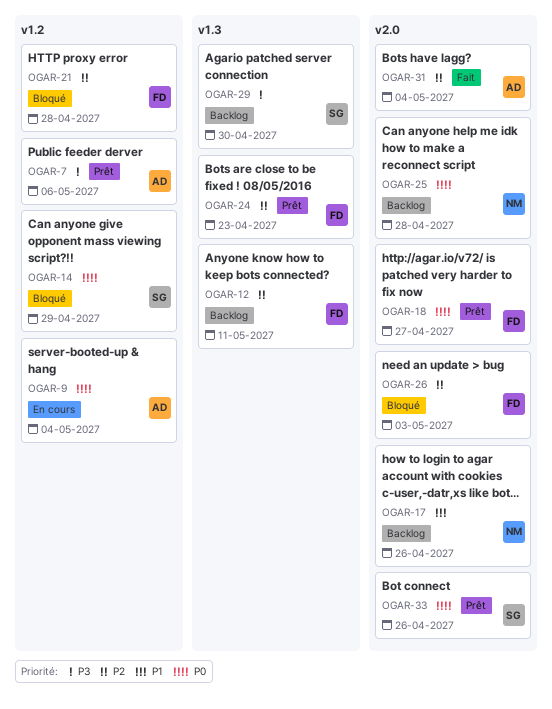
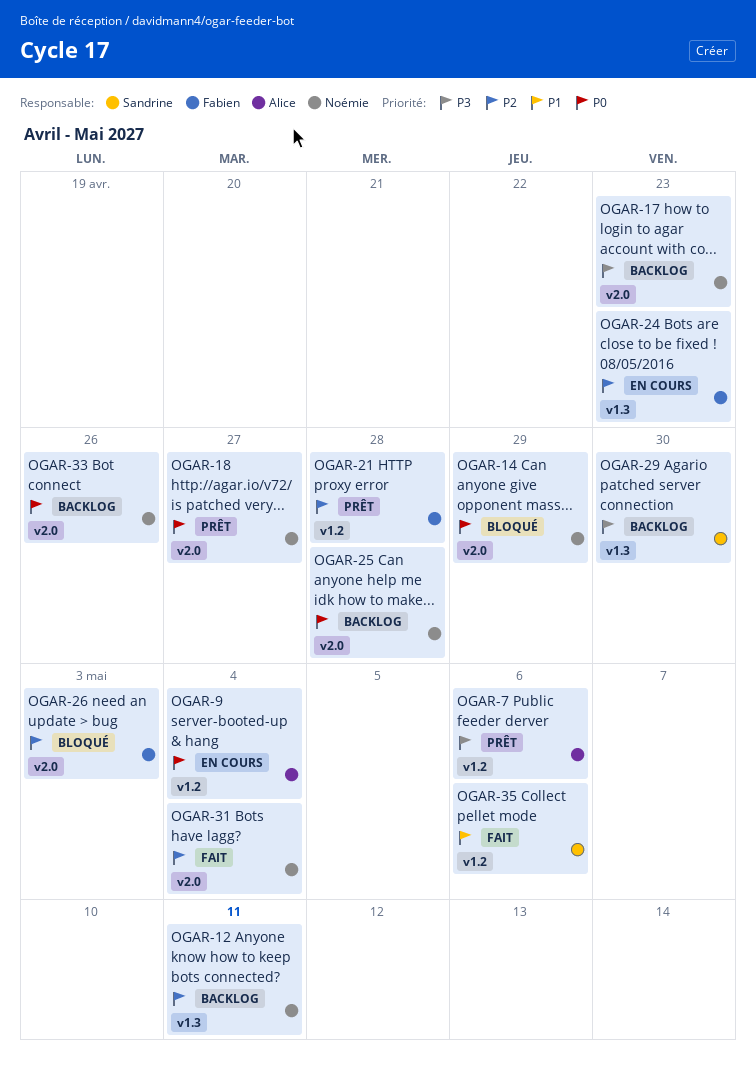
OGAR-12, owner: Fabien -> Noémie
OGAR-14, owner: Sandrine -> Noémie
OGAR-14, label: v1.2 -> v2.0
OGAR-17, priority: P1 -> P3
OGAR-17, due: Apr 26 -> Apr 23
OGAR-18, owner: Fabien -> Noémie
OGAR-21, status: Bloqué -> Prêt
OGAR-24, status: Prêt -> En cours
OGAR-31, owner: Alice -> Noémie
OGAR-33, status: Prêt -> Backlog
OGAR-33, owner: Sandrine -> Noémie
OGAR-35: none -> present

